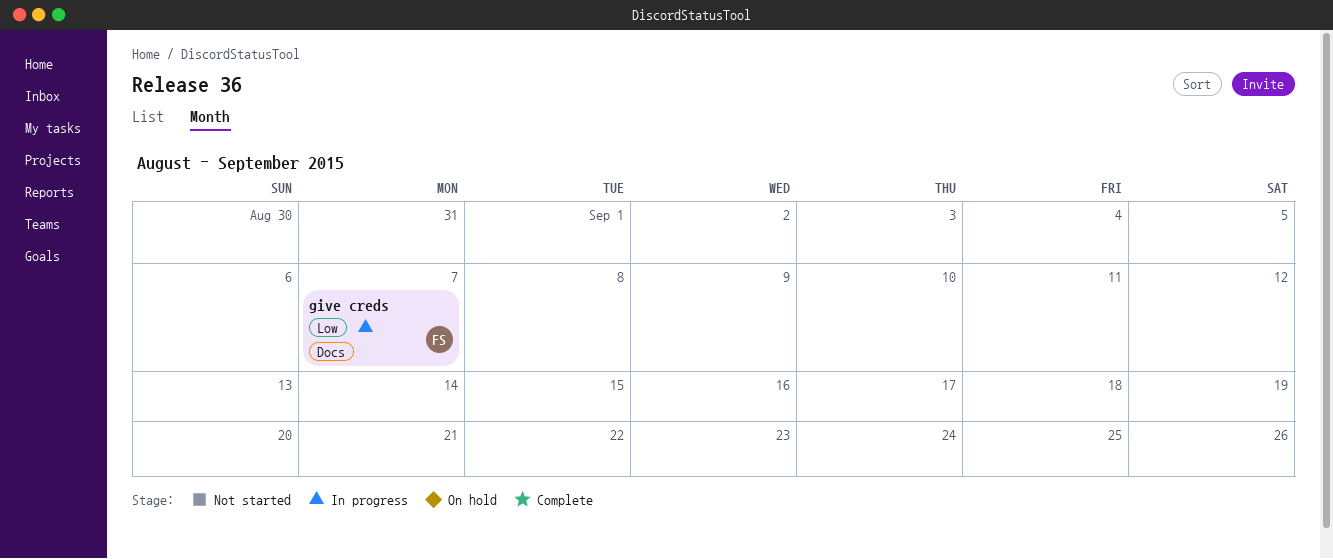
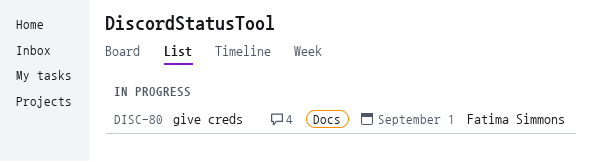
give creds, due: Sep 7 -> Sep 1

